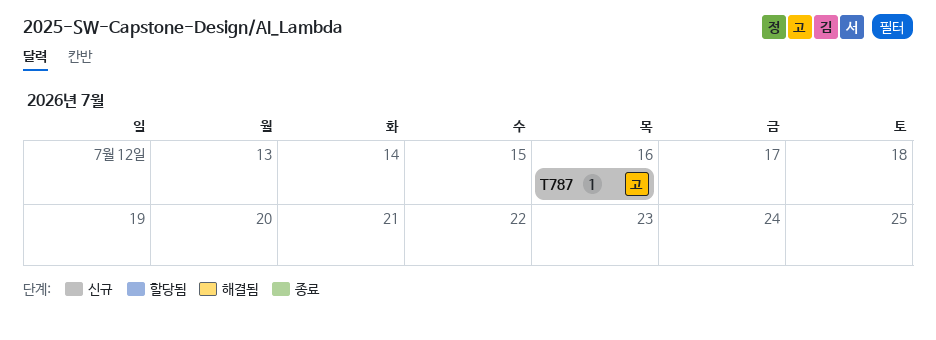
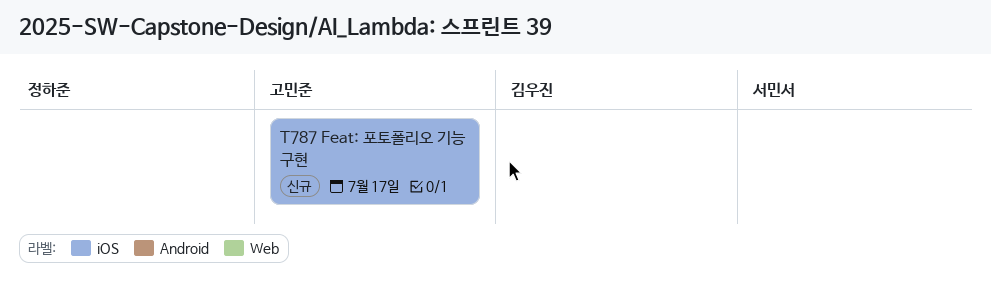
T787, due: Jul 16 -> Jul 17

